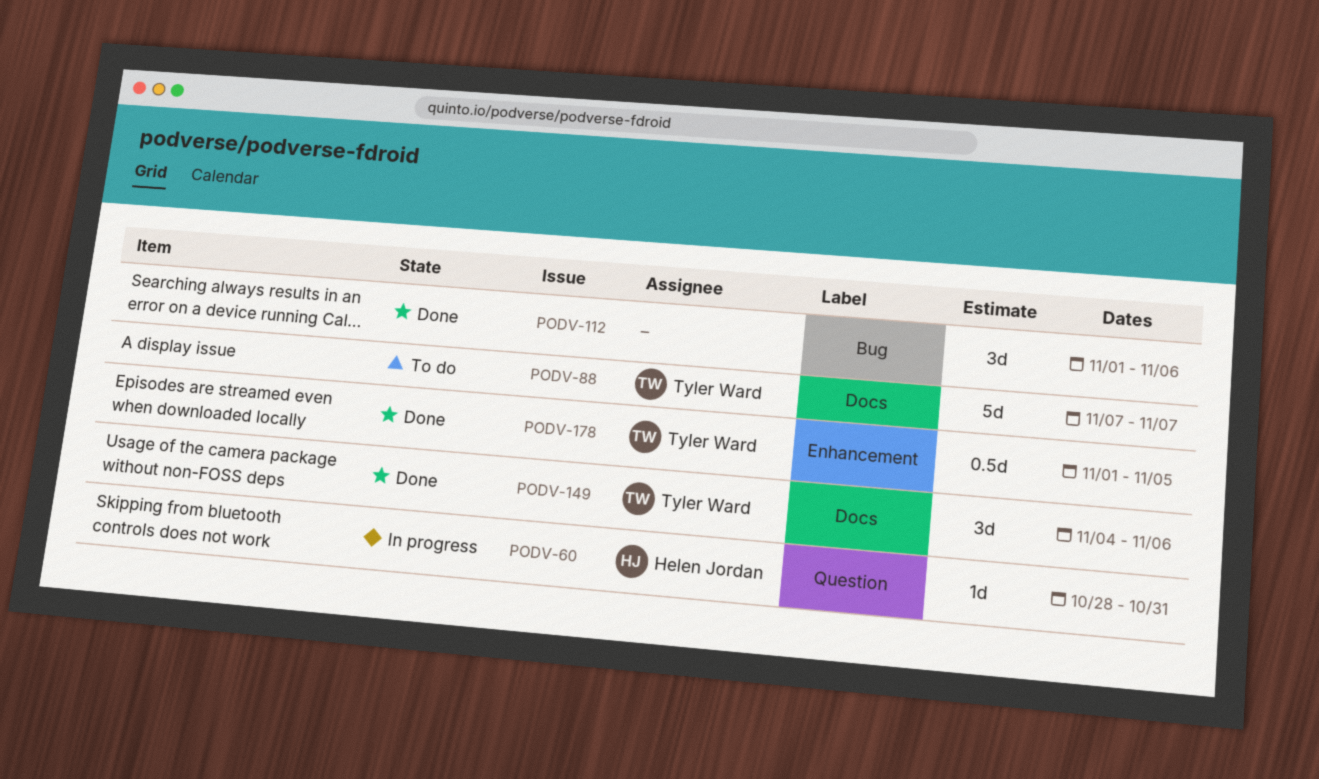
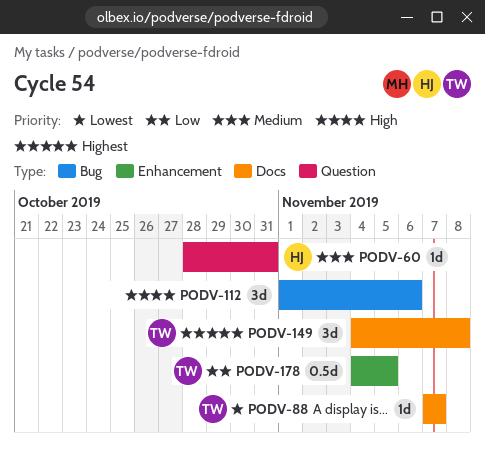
PODV-88, estimate: 5d -> 1d
PODV-149, due: Nov 6 -> Nov 8
PODV-178, start: Nov 1 -> Nov 4

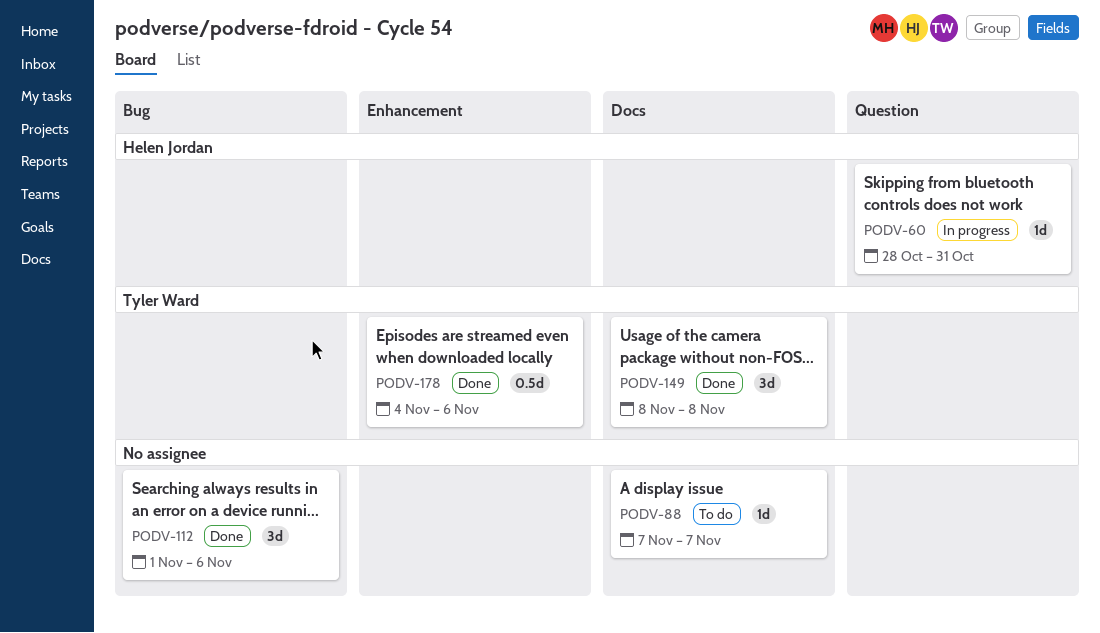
PODV-88, owner: Tyler Ward -> none
PODV-149, start: Nov 4 -> Nov 8
PODV-178, due: Nov 5 -> Nov 6

